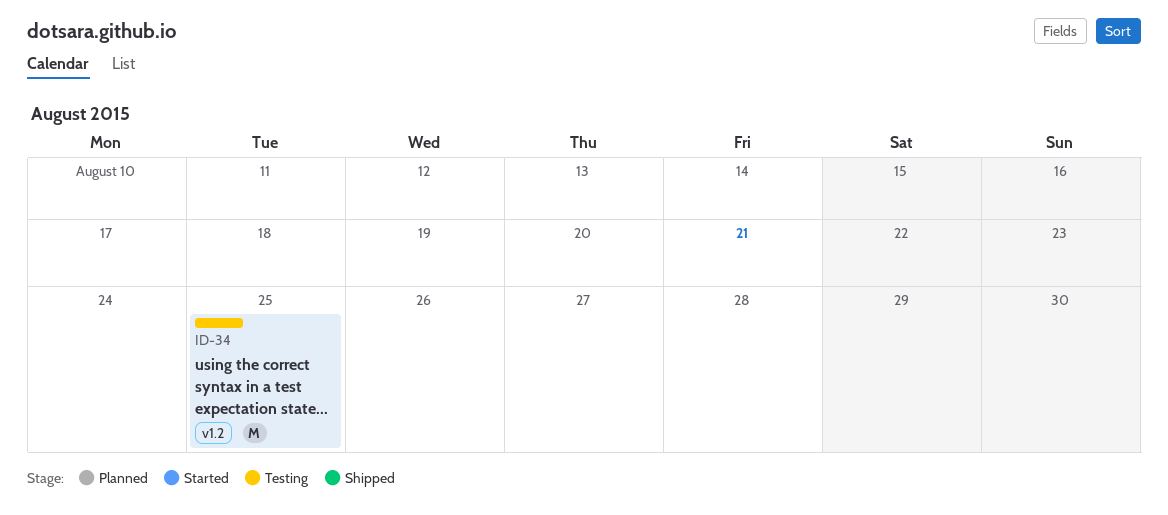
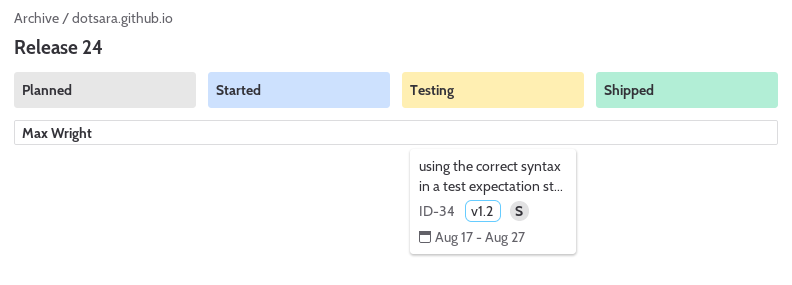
ID-34, estimate: M -> S
ID-34, due: Aug 25 -> Aug 27

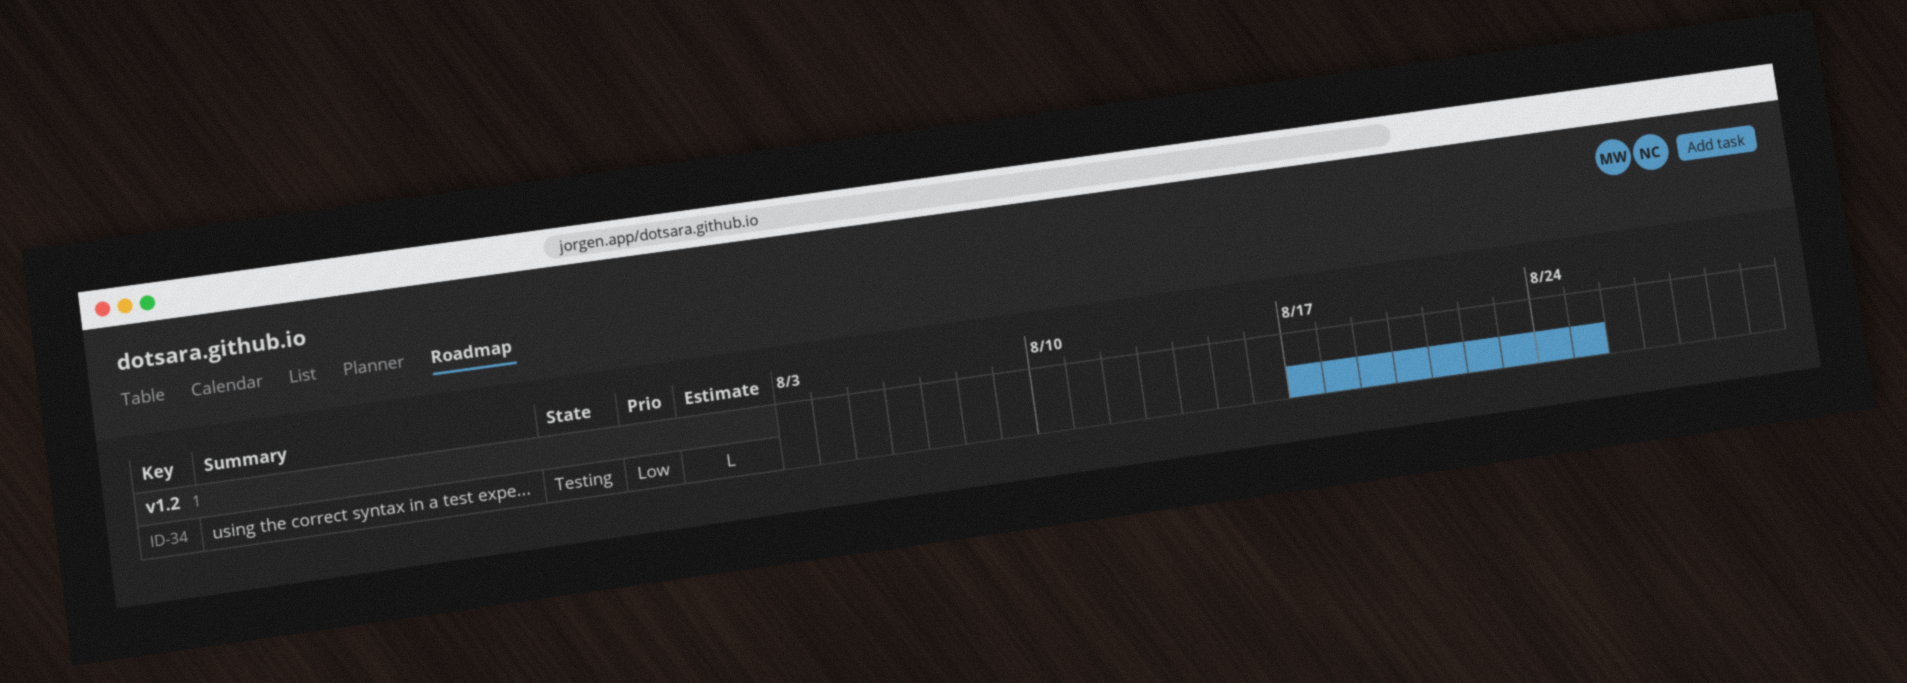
ID-34, estimate: S -> L
ID-34, due: Aug 27 -> Aug 25

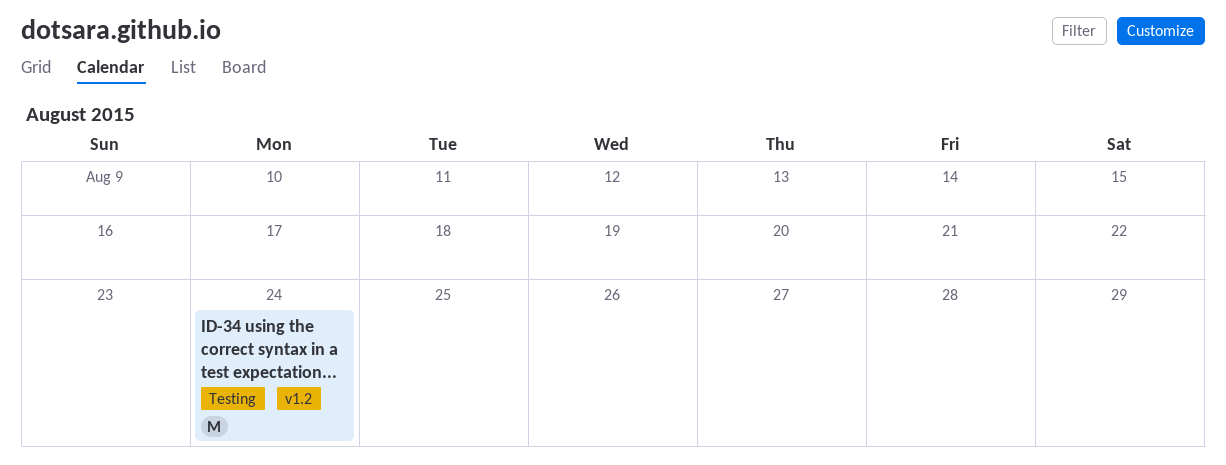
ID-34, estimate: L -> M
ID-34, due: Aug 25 -> Aug 24

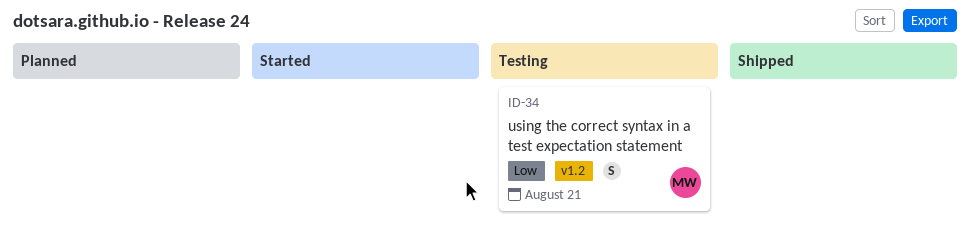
ID-34, estimate: M -> S
ID-34, due: Aug 24 -> Aug 21

